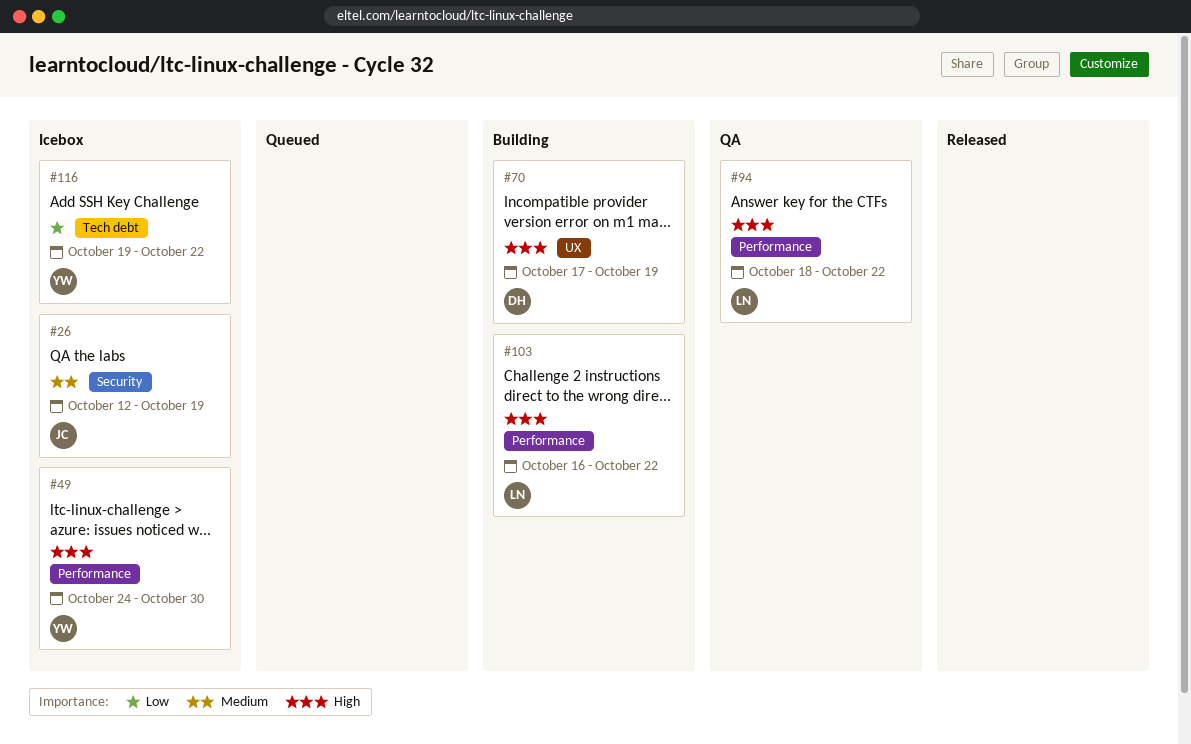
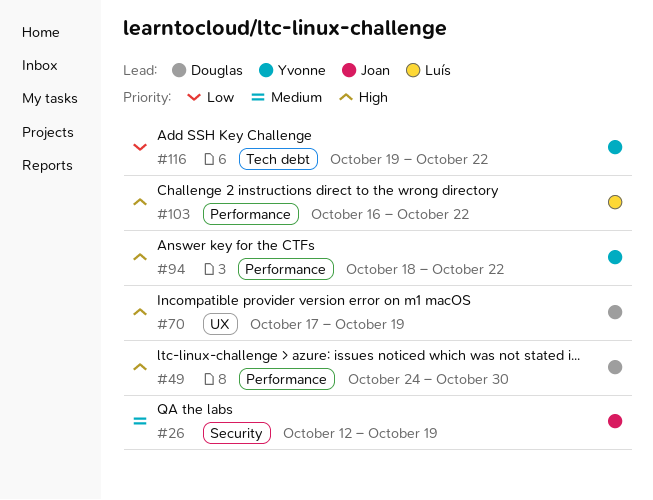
#49, owner: Yvonne -> Douglas
#94, owner: Luís -> Yvonne

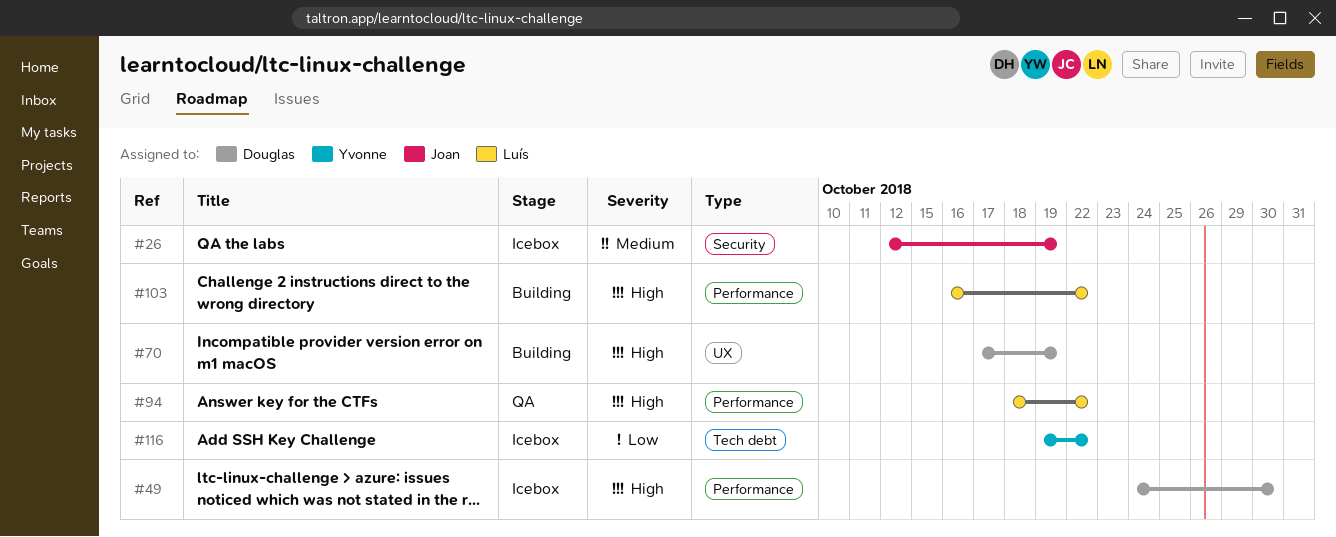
#94, owner: Yvonne -> Luís

